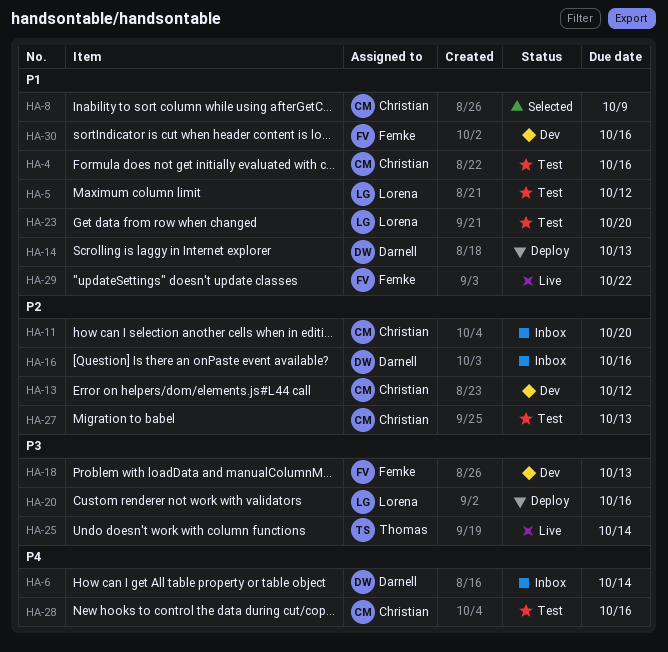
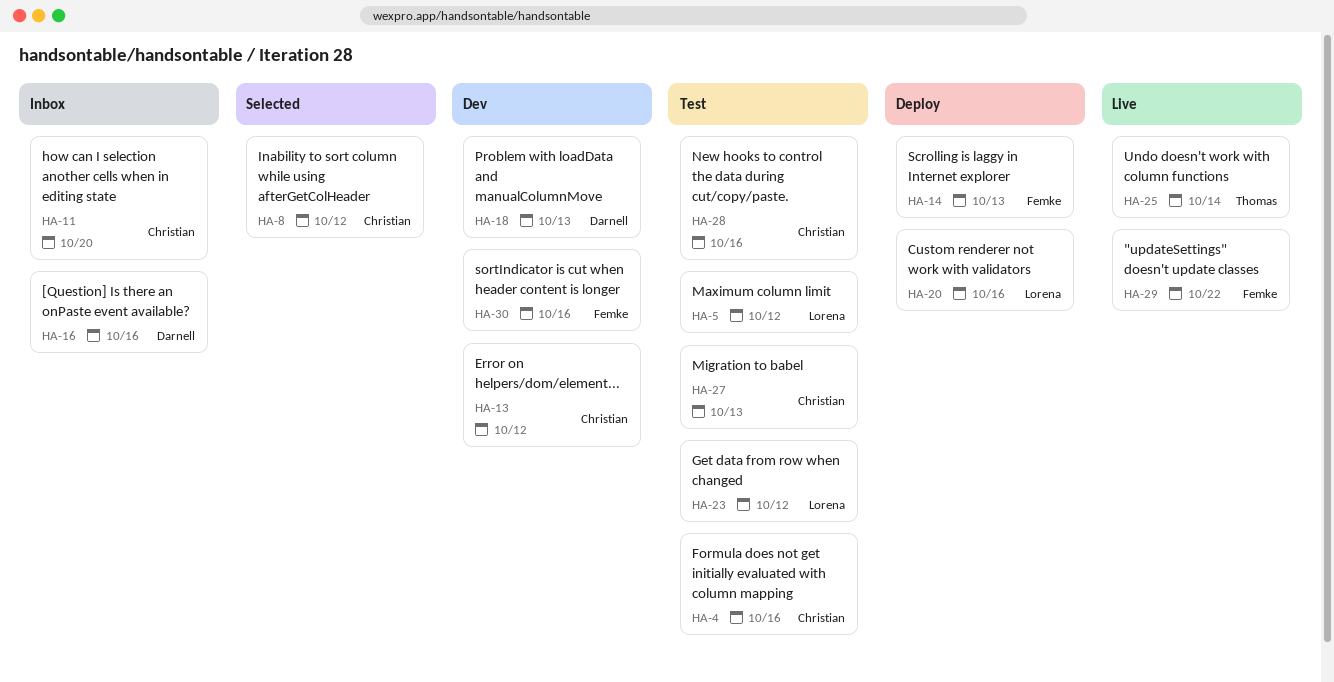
HA-6: present -> none
HA-8, due: Oct 9 -> Oct 12
HA-14, owner: Darnell -> Femke
HA-18, owner: Femke -> Darnell
HA-23, due: Oct 20 -> Oct 12

